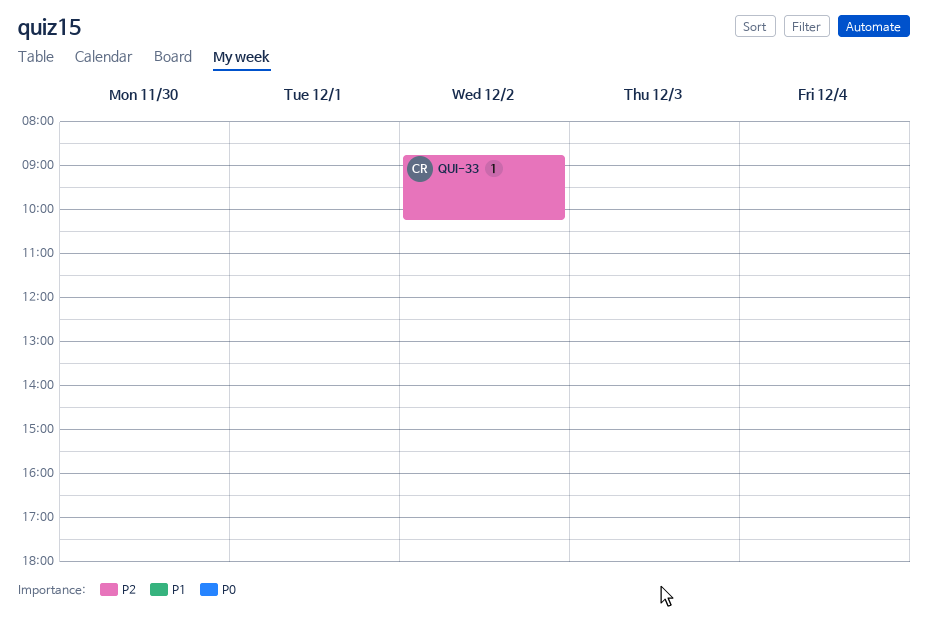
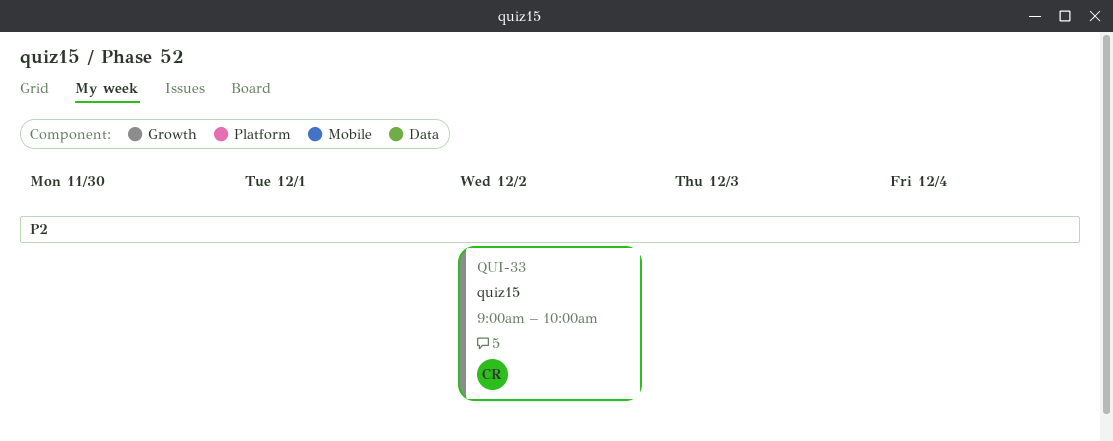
QUI-33, begins: 08:45 -> 09:00
QUI-33, ends: 10:15 -> 10:00

